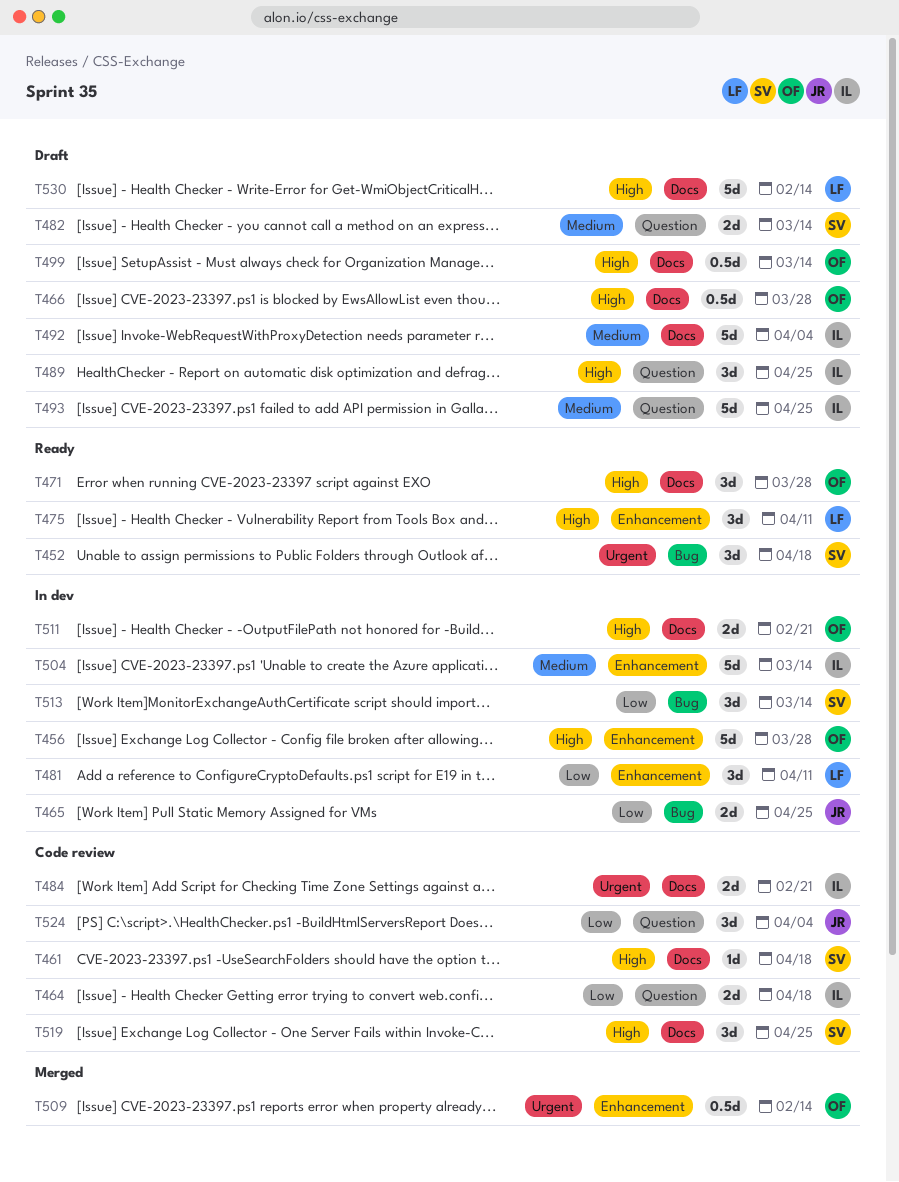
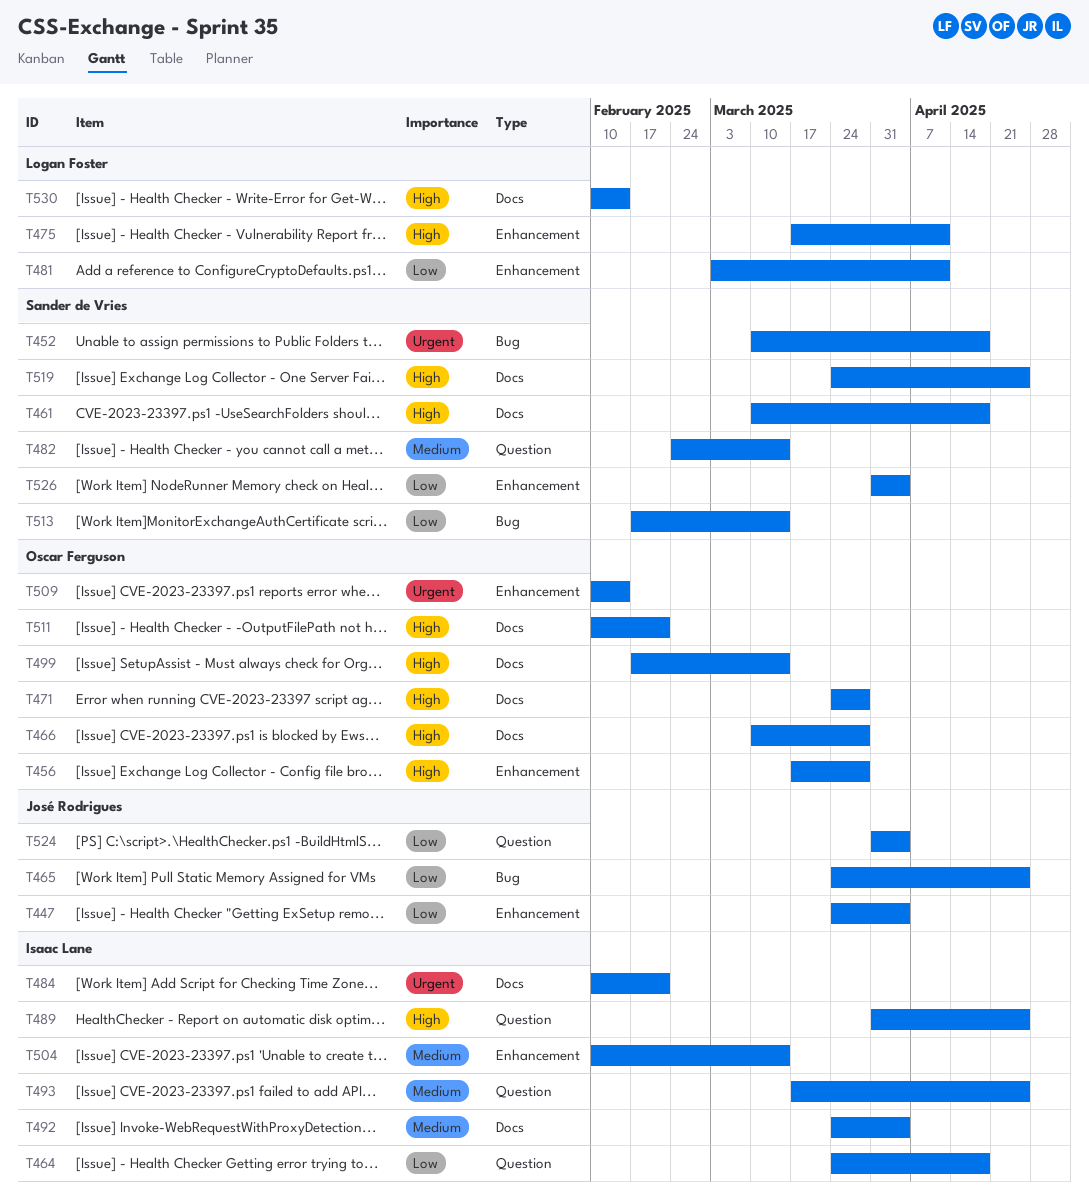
T447: none -> present
T526: none -> present

